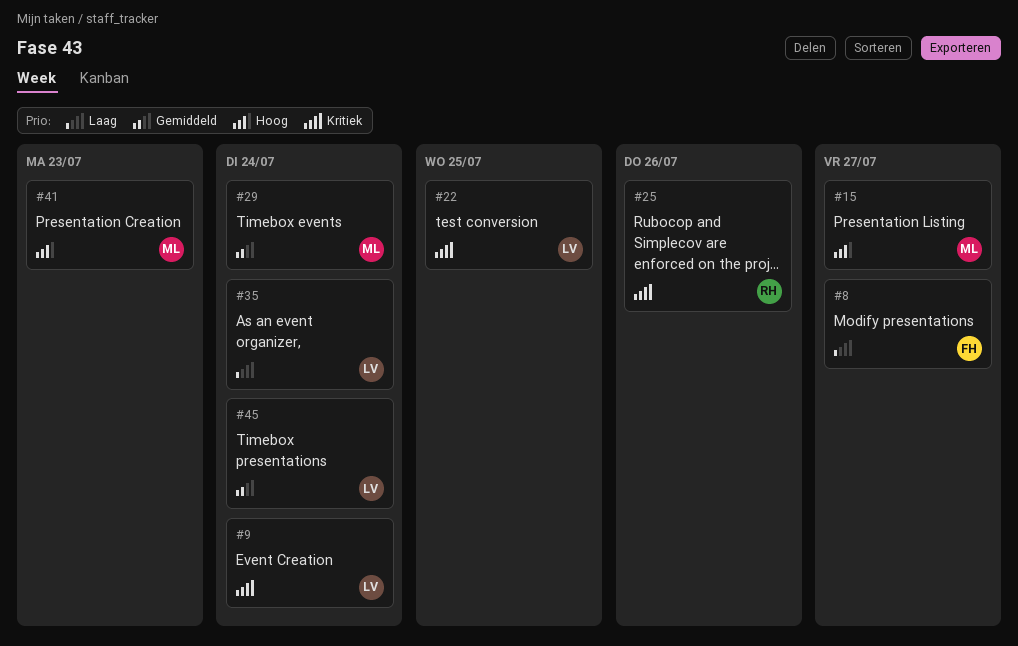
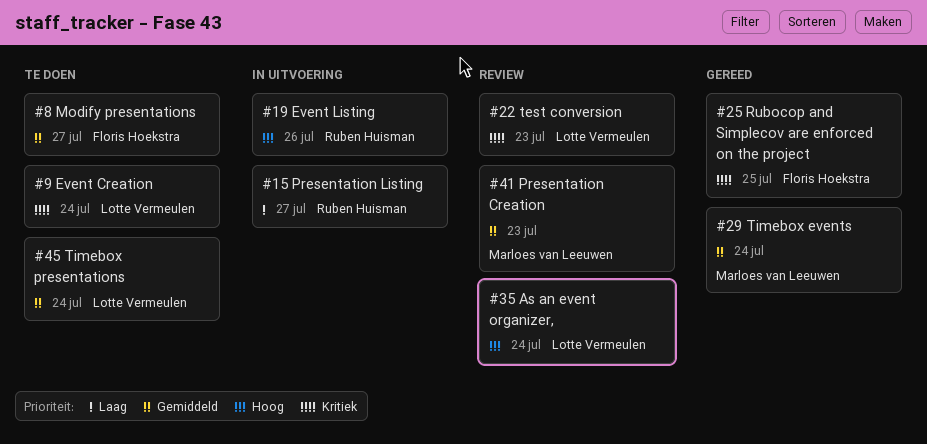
#8, priority: Laag -> Gemiddeld
#15, owner: Marloes van Leeuwen -> Ruben Huisman
#15, priority: Hoog -> Laag
#19: none -> present
#22, due: Jul 25 -> Jul 23
#25, owner: Ruben Huisman -> Floris Hoekstra
#25, due: Jul 26 -> Jul 25
#35, priority: Laag -> Hoog
#41, priority: Hoog -> Gemiddeld

